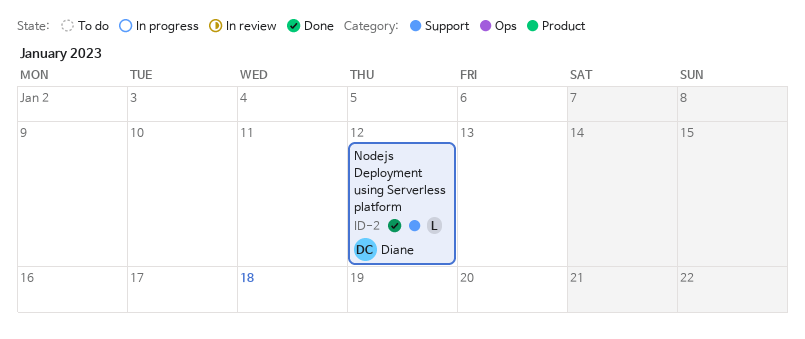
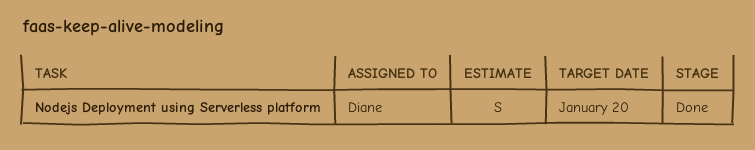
Nodejs Deployment using Serverless platform, estimate: L -> S
Nodejs Deployment using Serverless platform, due: Jan 12 -> Jan 20

